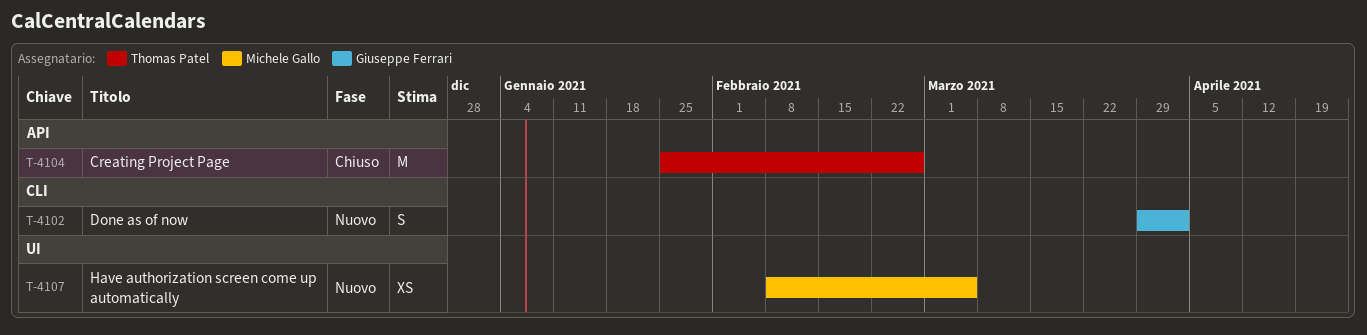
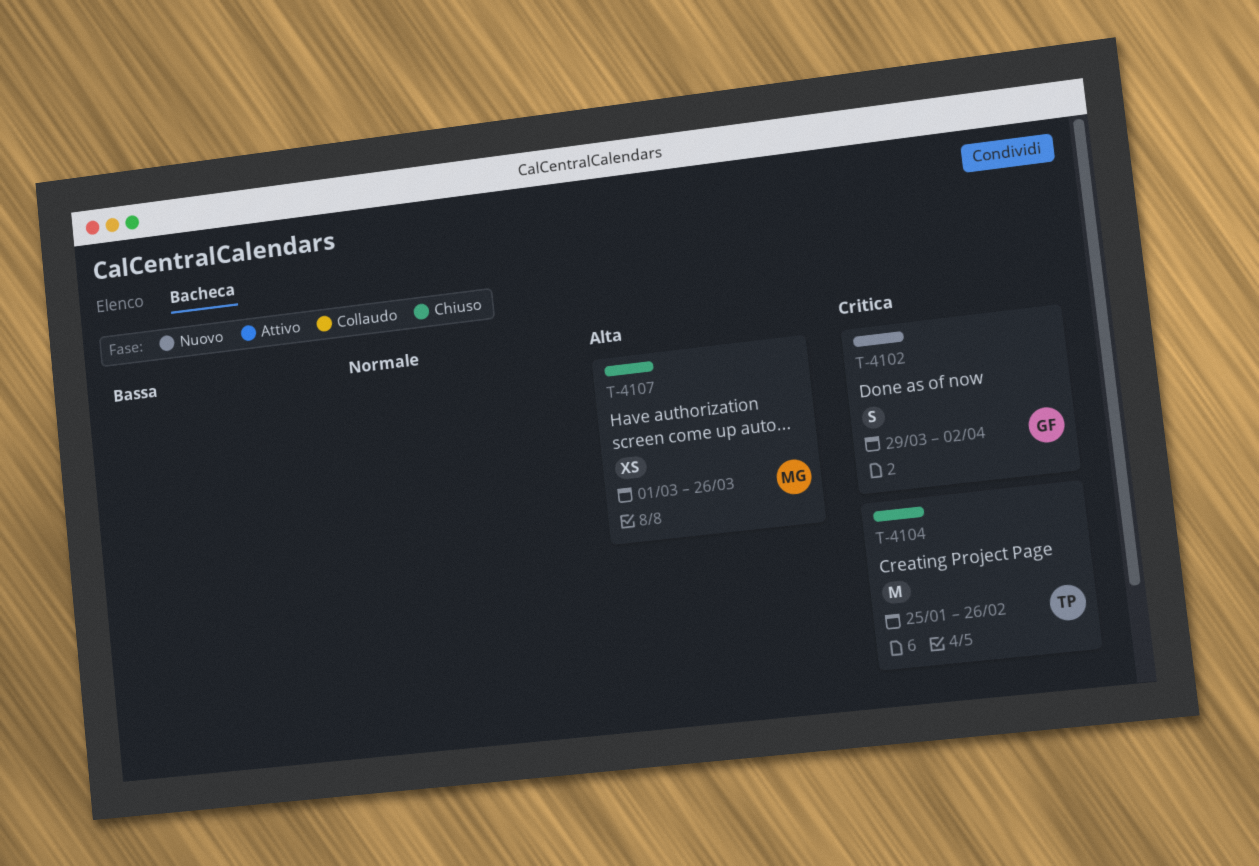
T-4107, status: Nuovo -> Chiuso
T-4107, start: Feb 8 -> Mar 1
T-4107, due: Mar 5 -> Mar 26

